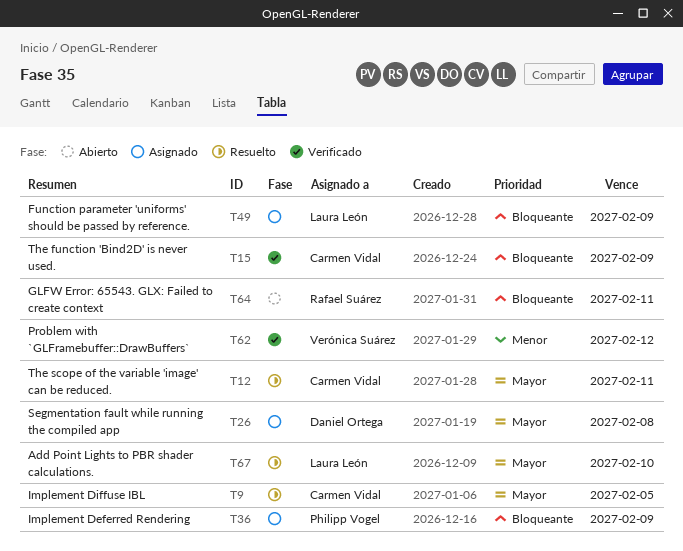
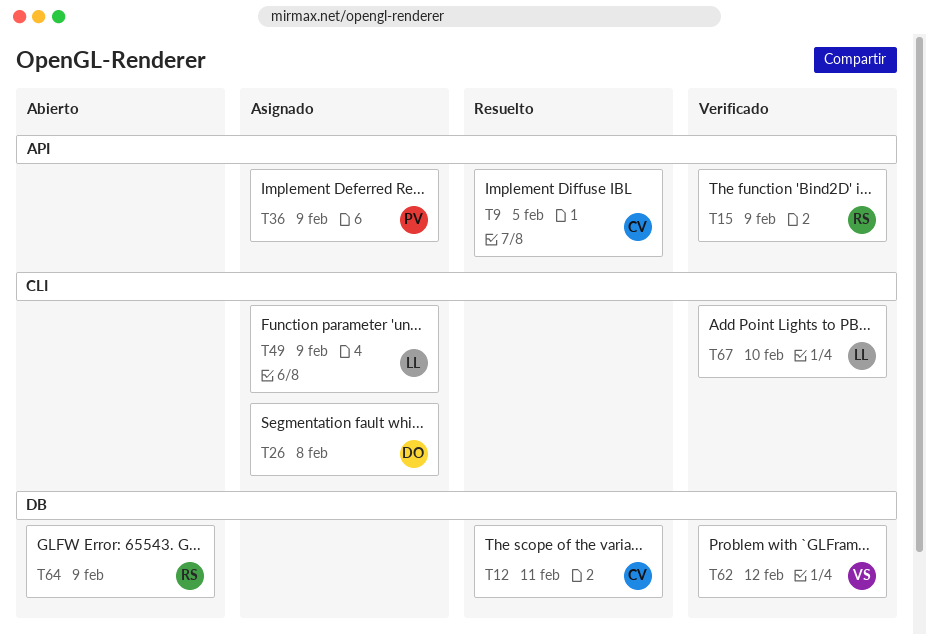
T15, owner: Carmen Vidal -> Rafael Suárez
T64, due: Feb 11 -> Feb 9
T67, status: Resuelto -> Verificado

